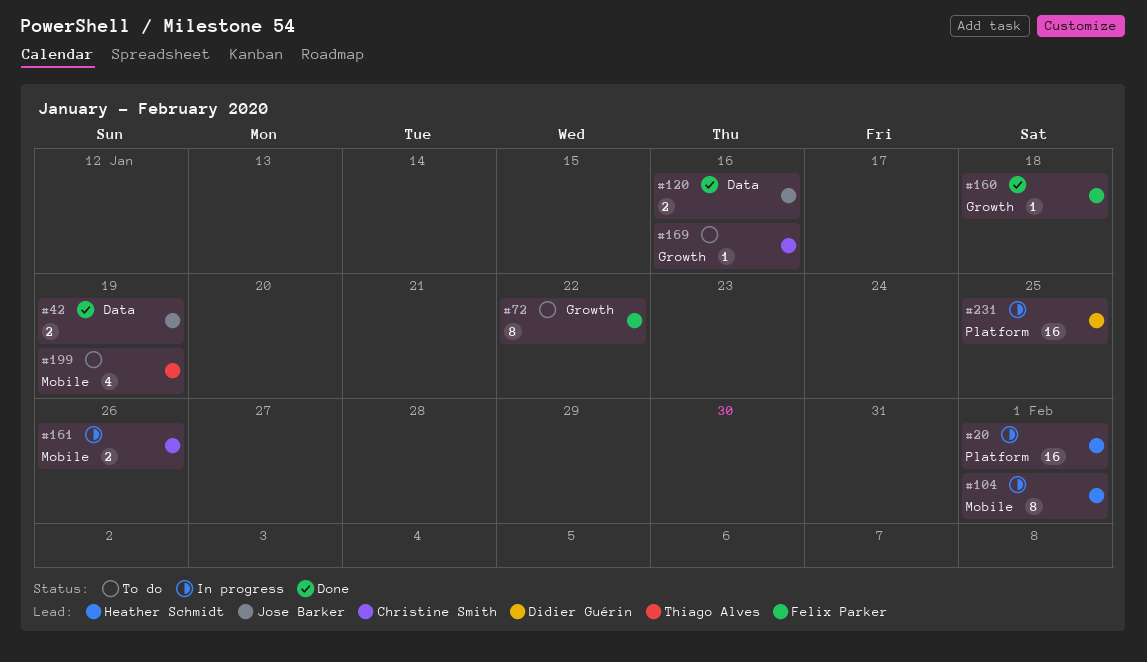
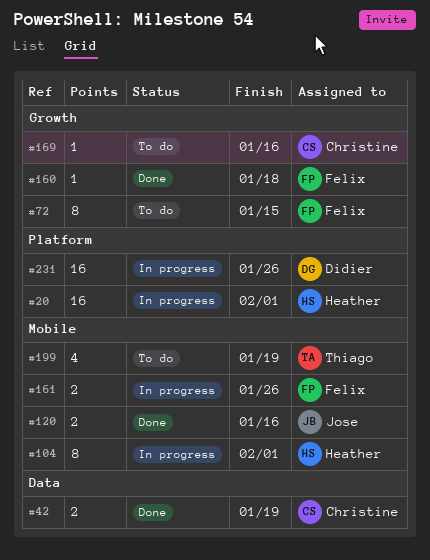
#42, owner: Jose Barker -> Christine Smith
#72, due: Jan 22 -> Jan 15
#120, label: Data -> Mobile
#161, owner: Christine Smith -> Felix Parker
#231, due: Jan 25 -> Jan 26

